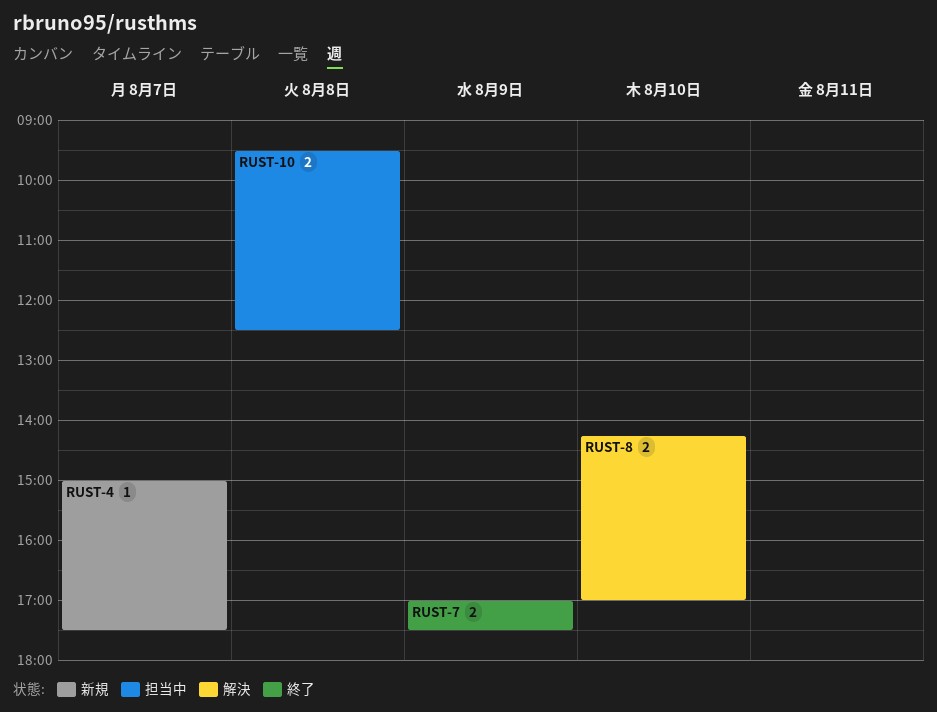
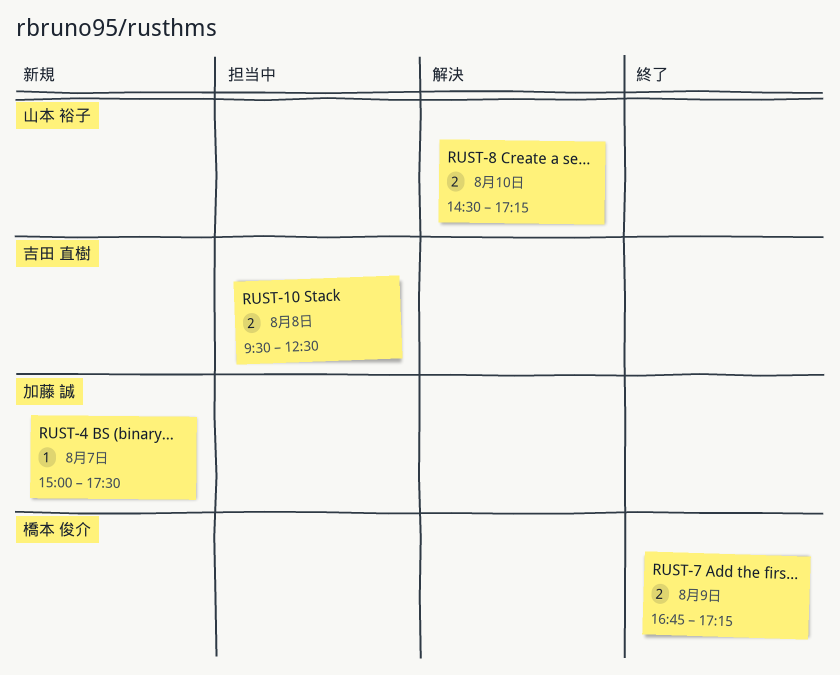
RUST-7, begins: 17:00 -> 16:45
RUST-7, ends: 17:30 -> 17:15
RUST-8, begins: 14:15 -> 14:30
RUST-8, ends: 17:00 -> 17:15

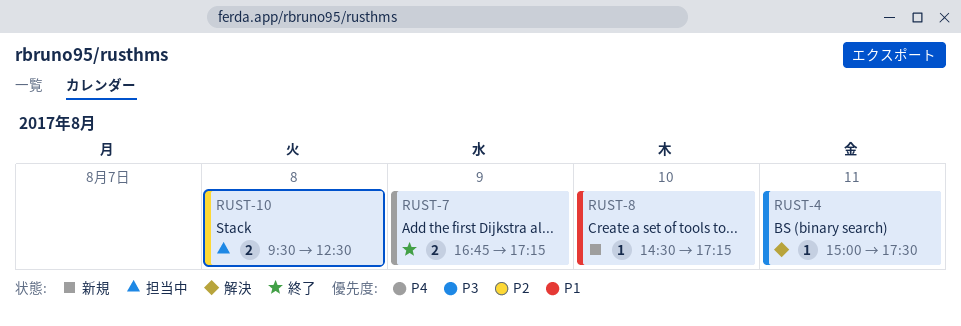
RUST-4, status: 新規 -> 解決
RUST-4, day: Aug 7 -> Aug 11
RUST-8, status: 解決 -> 新規
RUST-8, estimate: 2 -> 1

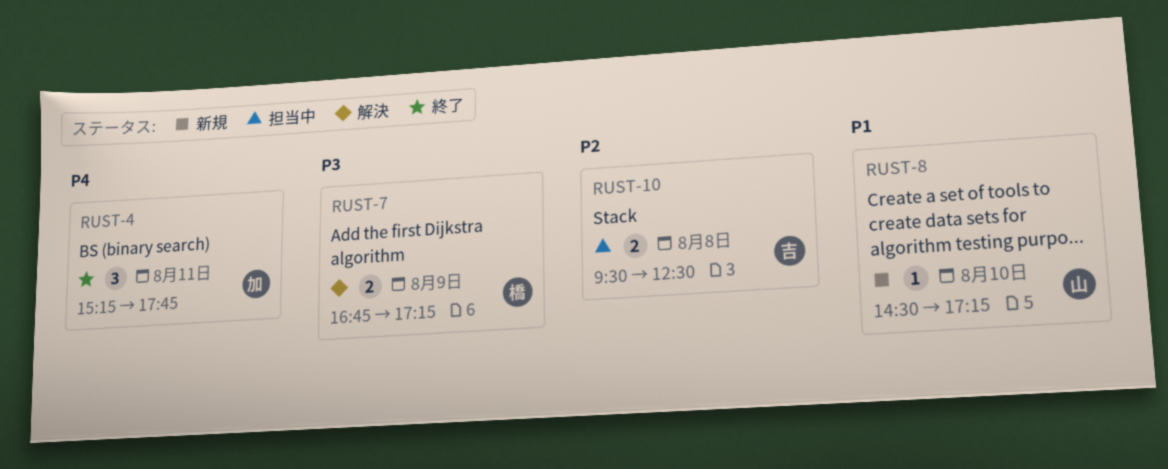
RUST-4, status: 解決 -> 終了
RUST-4, priority: P3 -> P4
RUST-4, estimate: 1 -> 3
RUST-4, begins: 15:00 -> 15:15
RUST-4, ends: 17:30 -> 17:45
RUST-7, status: 終了 -> 解決
RUST-7, priority: P4 -> P3

